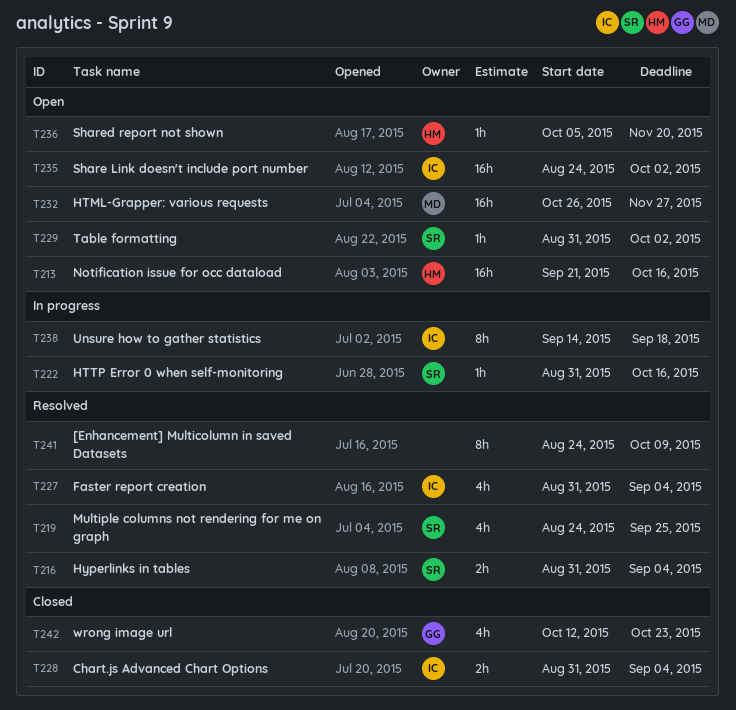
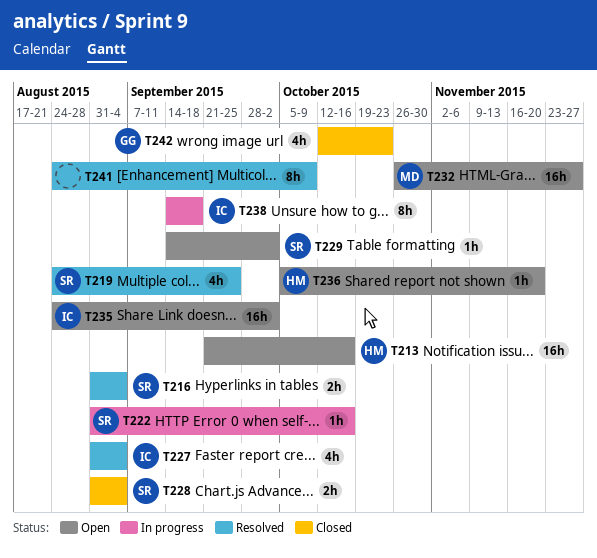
T228, owner: IC -> SR
T229, start: Aug 31 -> Sep 14

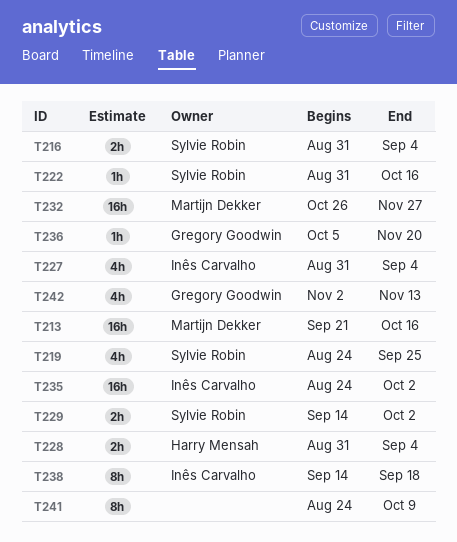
T213, owner: Harry Mensah -> Martijn Dekker
T228, owner: Sylvie Robin -> Harry Mensah
T229, estimate: 1h -> 2h
T236, owner: Harry Mensah -> Gregory Goodwin
T242, start: Oct 12 -> Nov 2
T242, due: Oct 23 -> Nov 13

